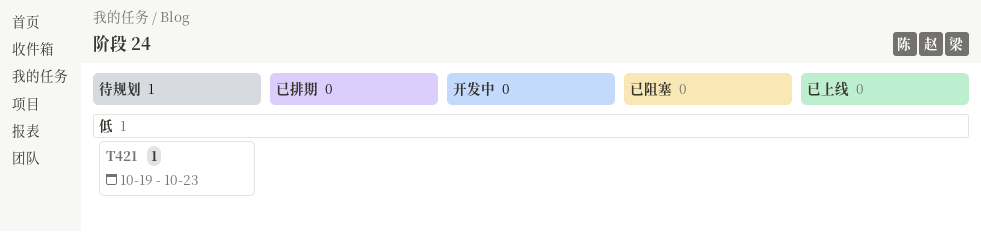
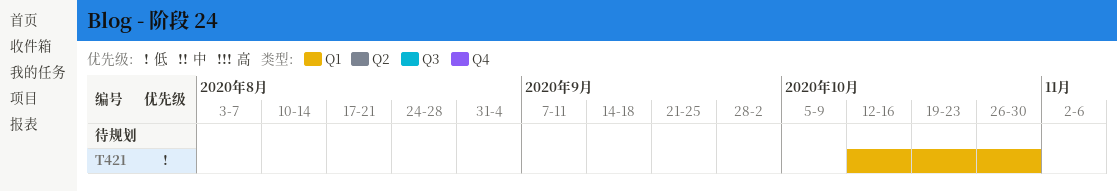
T421, start: Oct 19 -> Oct 12
T421, due: Oct 23 -> Oct 30

